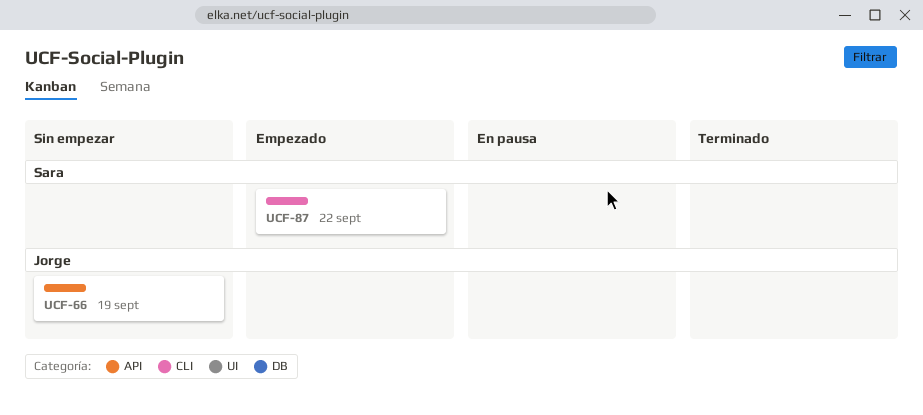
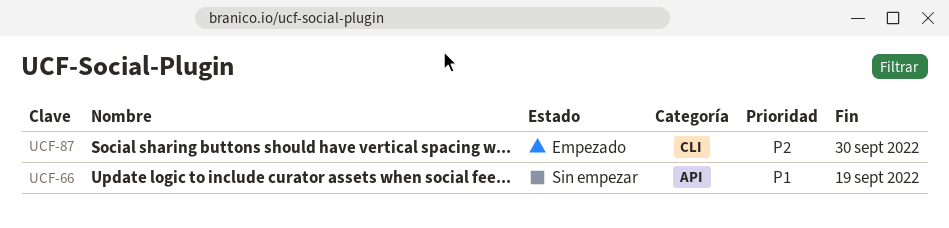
UCF-87, due: Sep 22 -> Sep 30

